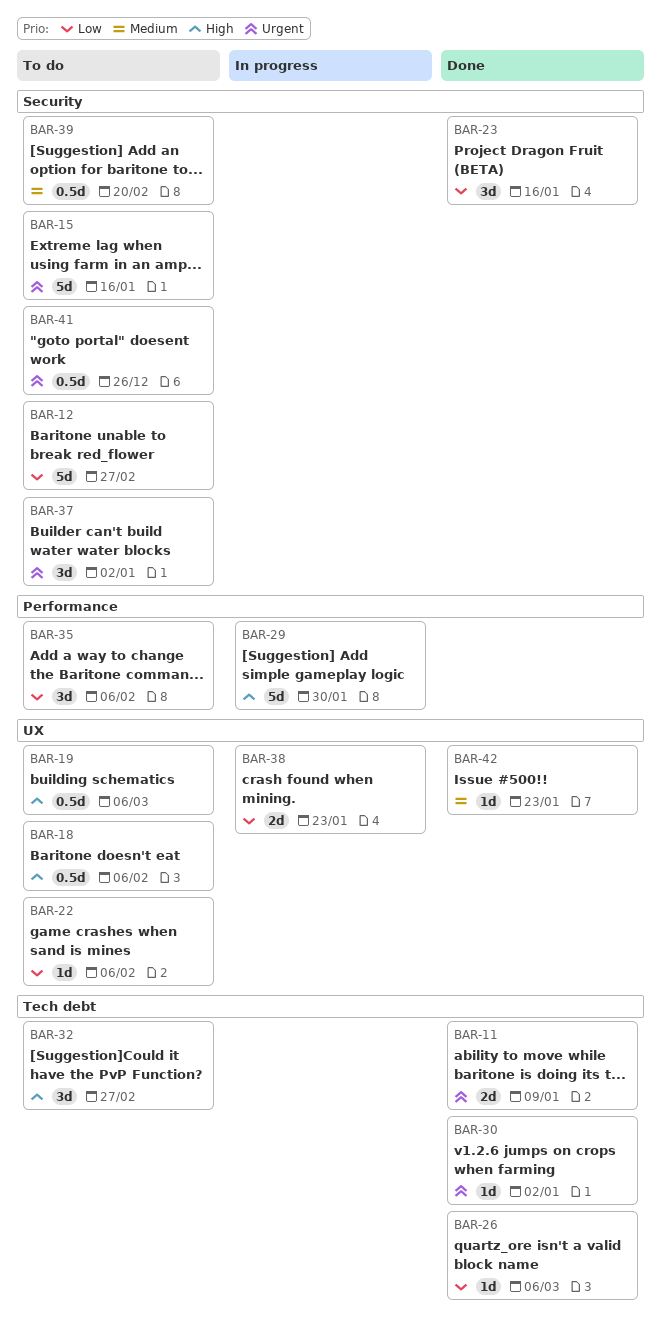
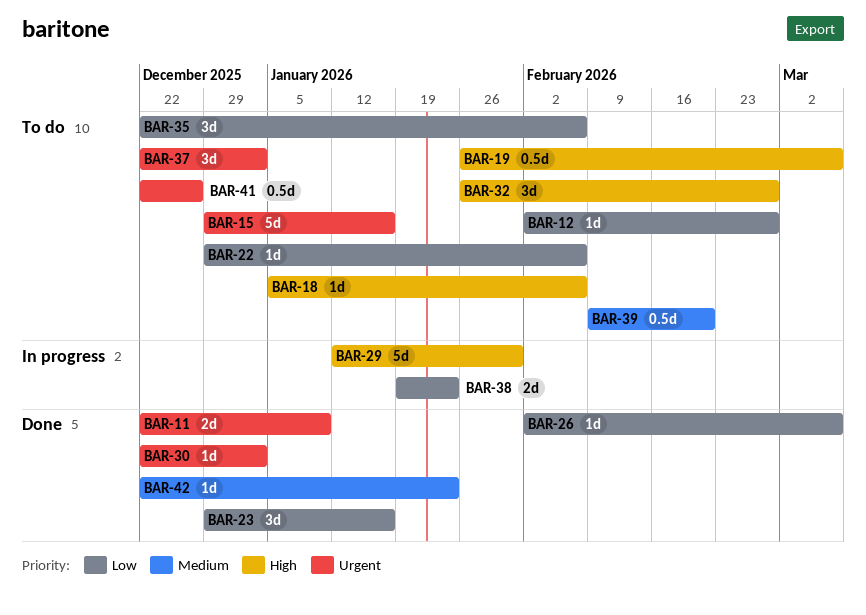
BAR-12, estimate: 5d -> 1d
BAR-18, estimate: 0.5d -> 1d

